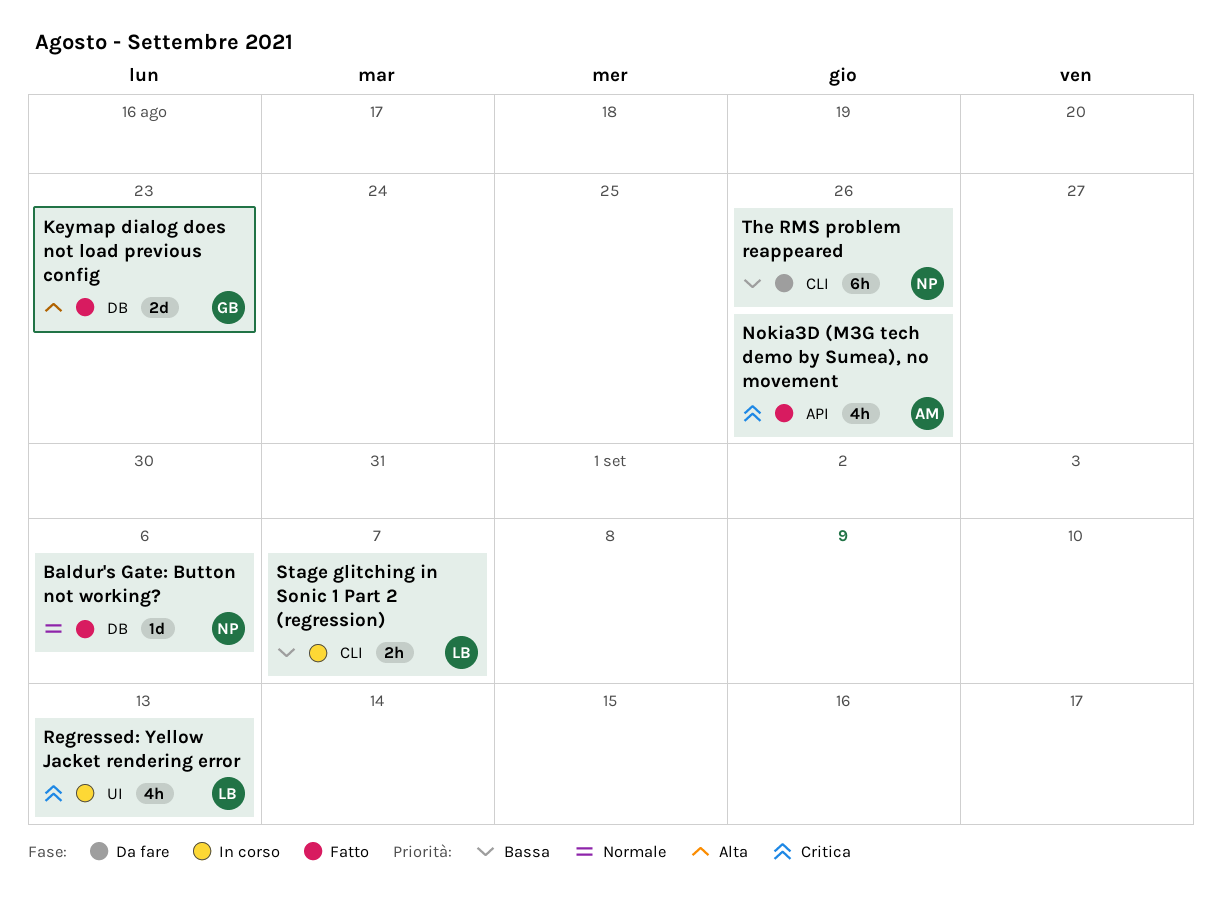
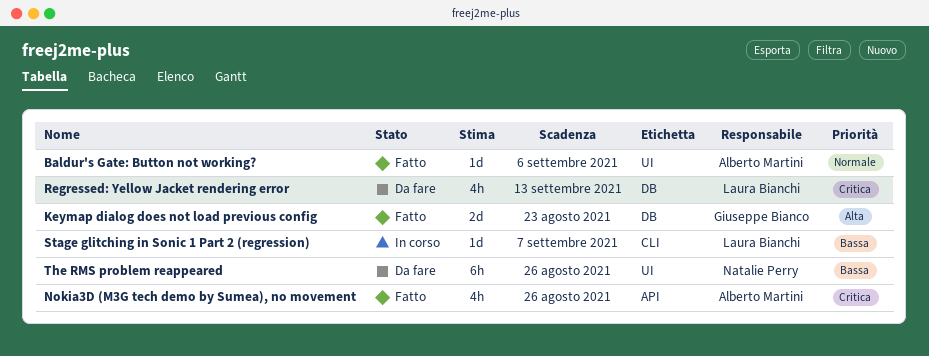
Baldur's Gate: Button not working?, owner: Natalie Perry -> Alberto Martini
Baldur's Gate: Button not working?, label: DB -> UI
Regressed: Yellow Jacket rendering error, status: In corso -> Da fare
Regressed: Yellow Jacket rendering error, label: UI -> DB
Stage glitching in Sonic 1 Part 2 (regression), estimate: 2h -> 1d
The RMS problem reappeared, label: CLI -> UI

